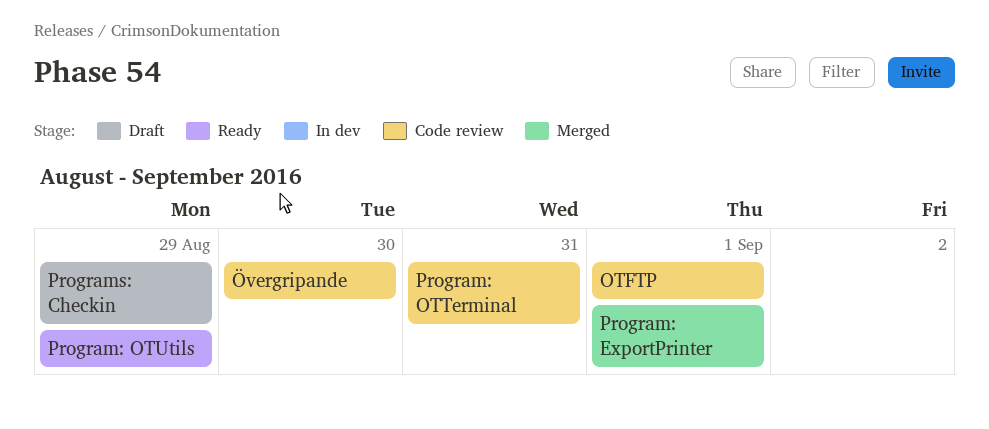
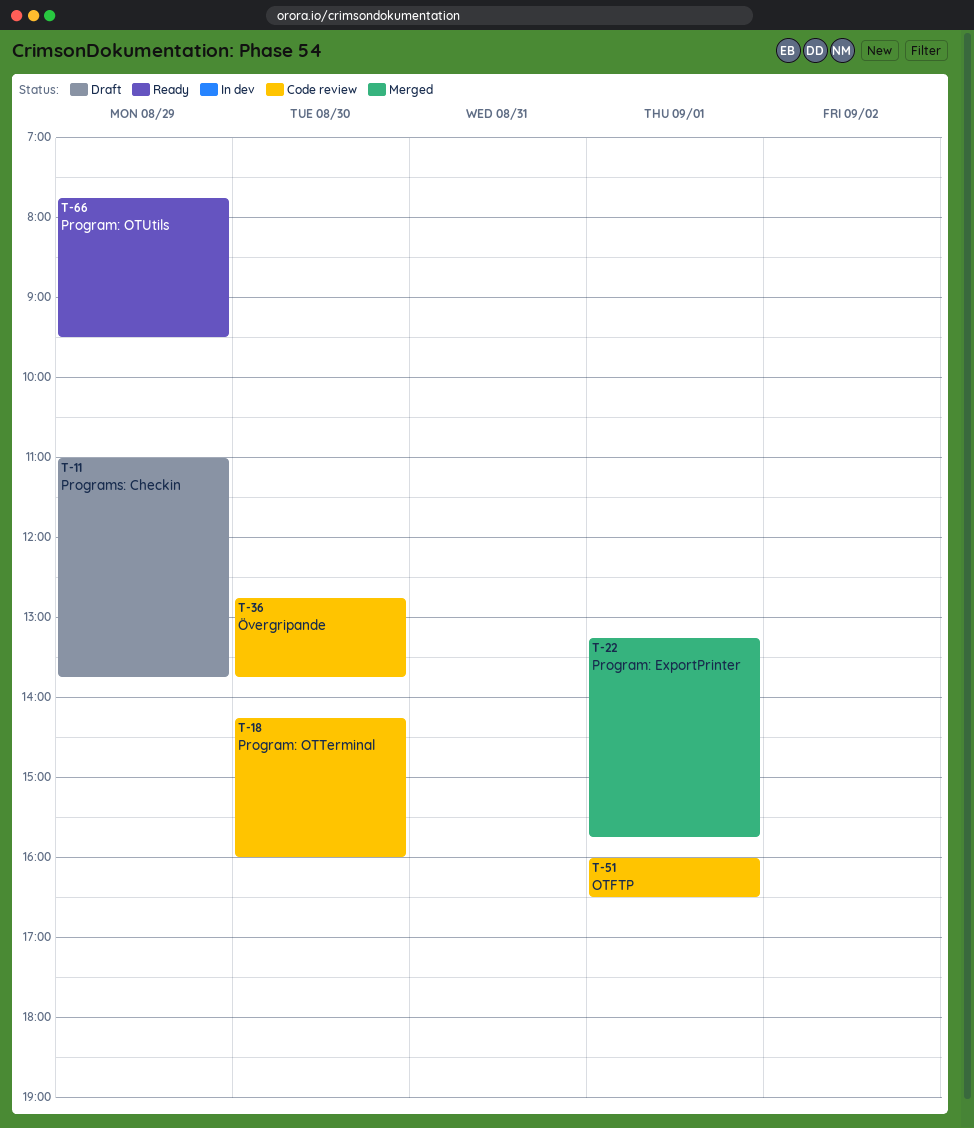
Program: OTTerminal, day: Aug 31 -> Aug 30

